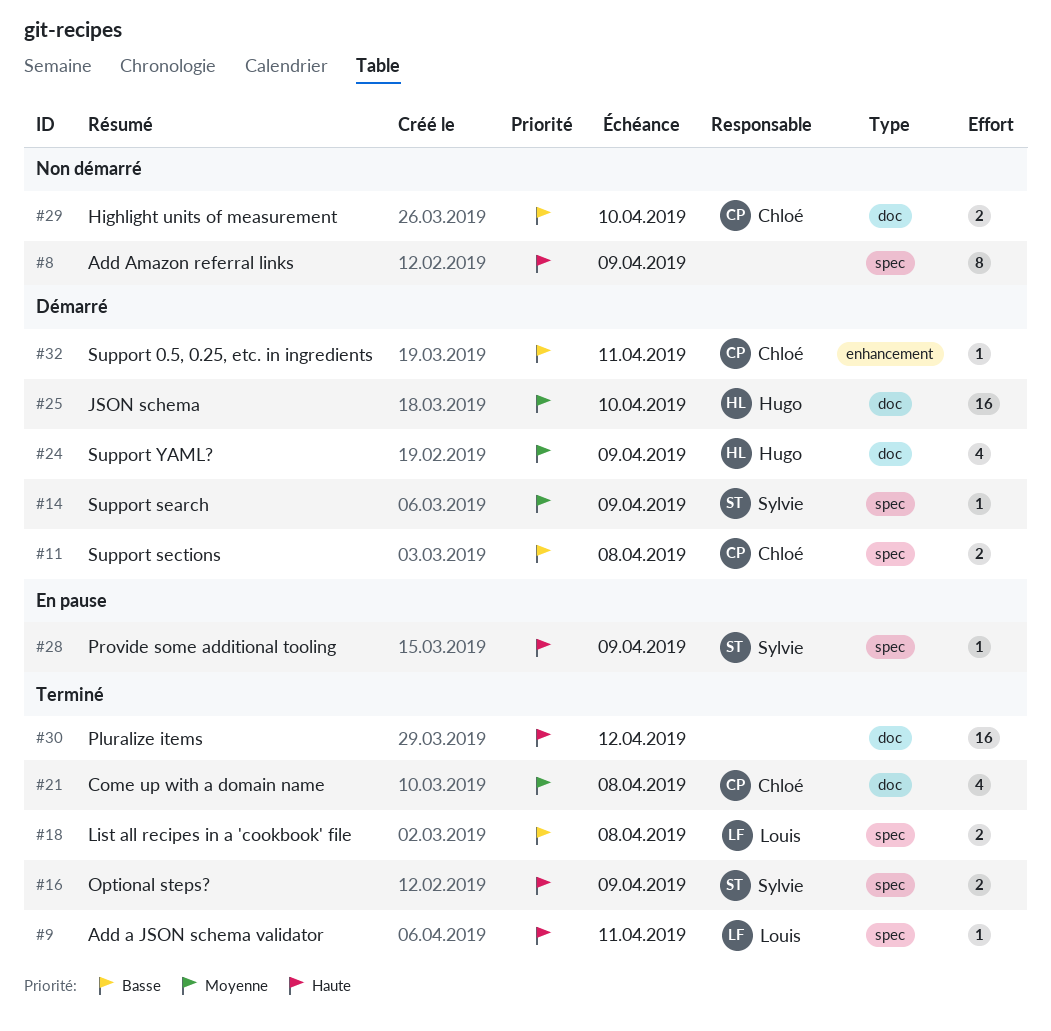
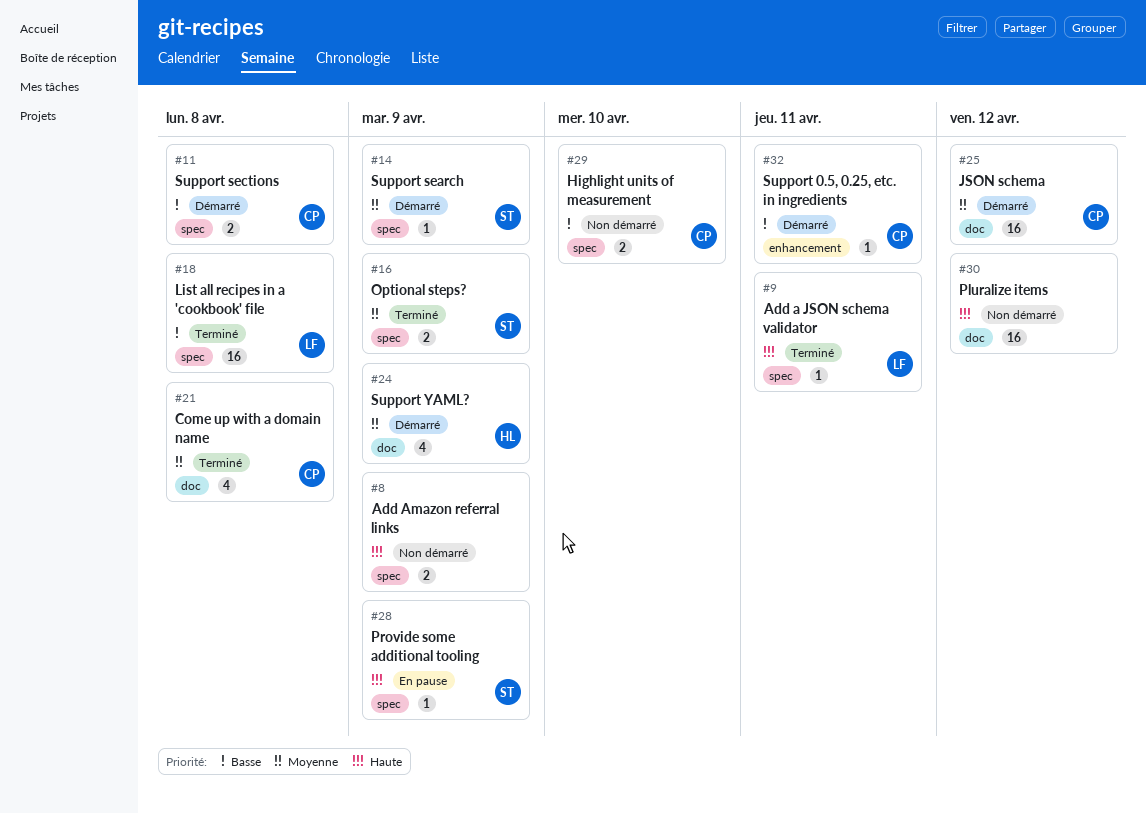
#8, estimate: 8 -> 2
#16, priority: Haute -> Moyenne
#18, estimate: 2 -> 16
#25, owner: Hugo -> Chloé
#25, due: Apr 10 -> Apr 12
#29, label: doc -> spec
#30, status: Terminé -> Non démarré

